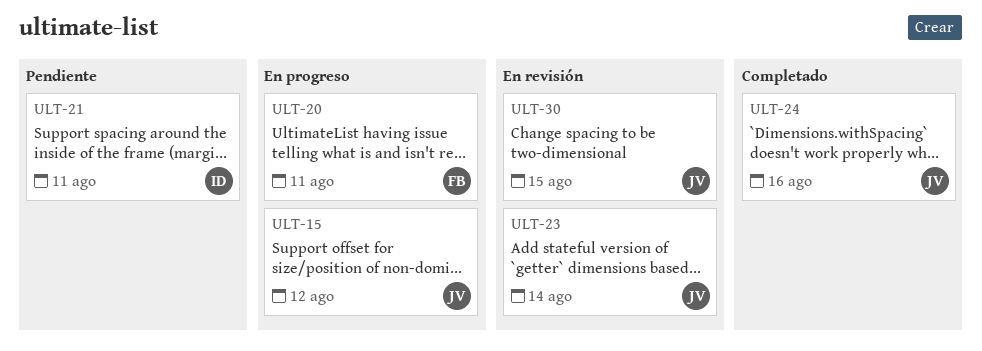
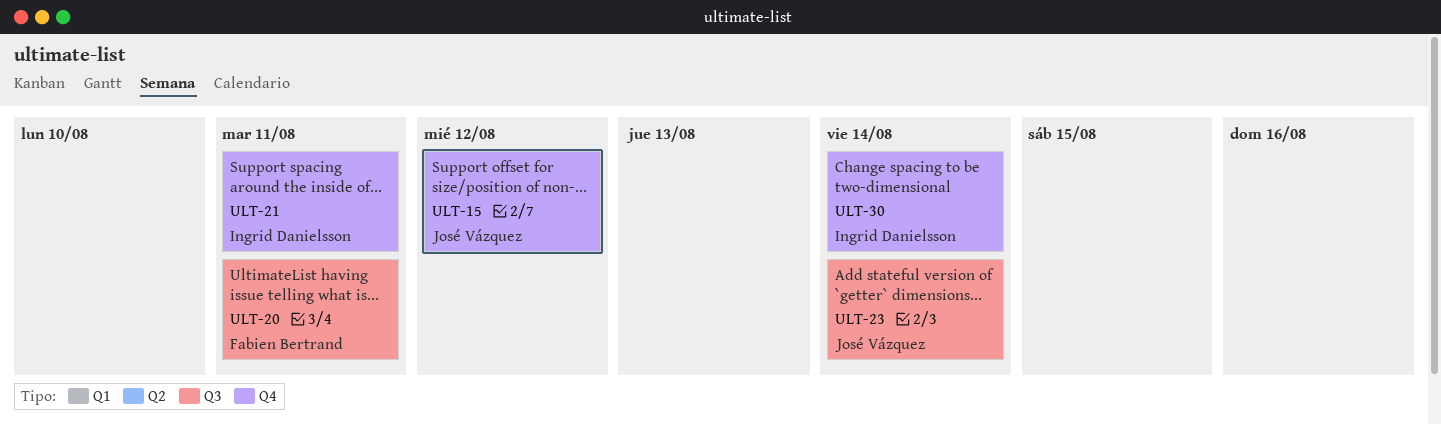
ULT-24: present -> none
ULT-30, owner: José Vázquez -> Ingrid Danielsson
ULT-30, due: Aug 15 -> Aug 14

